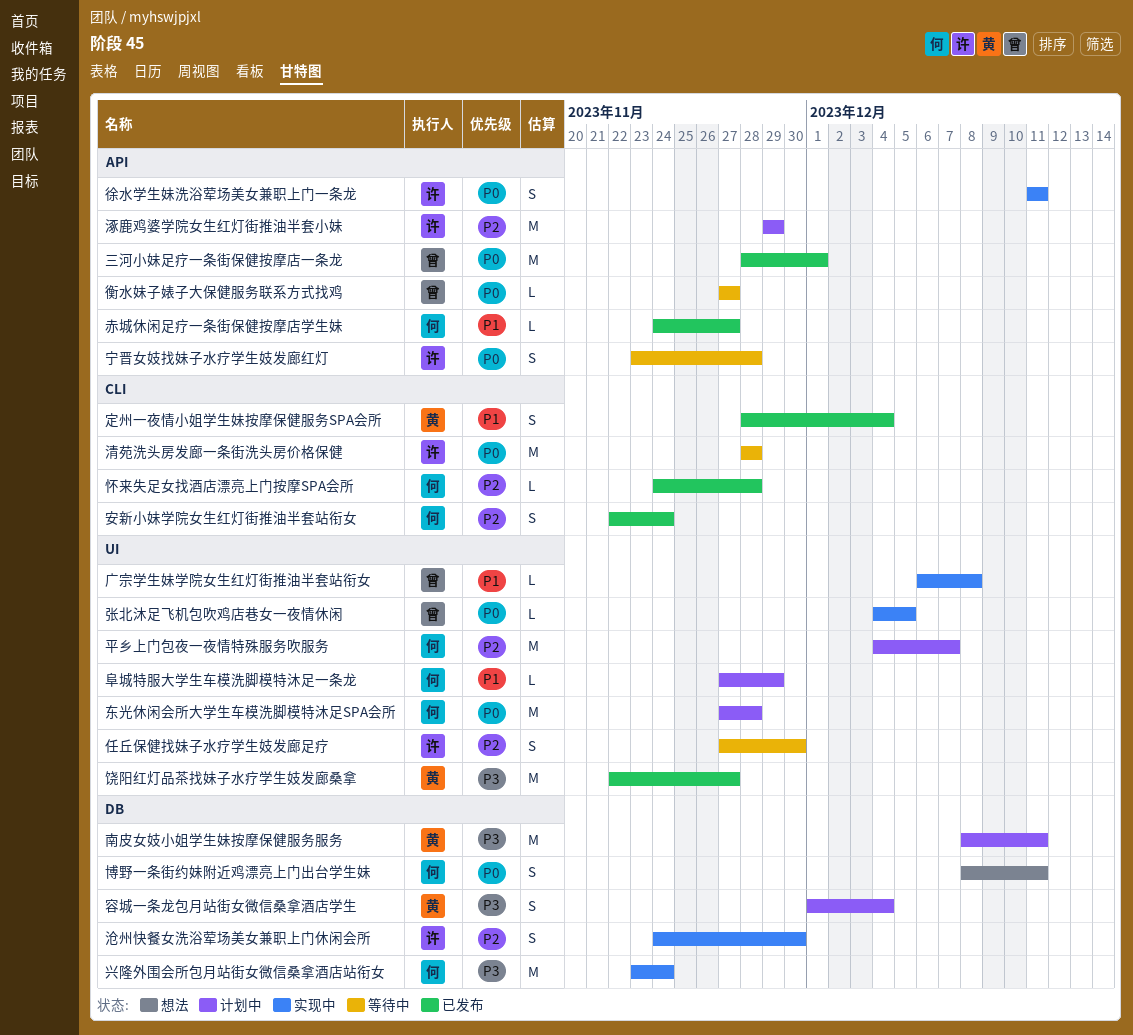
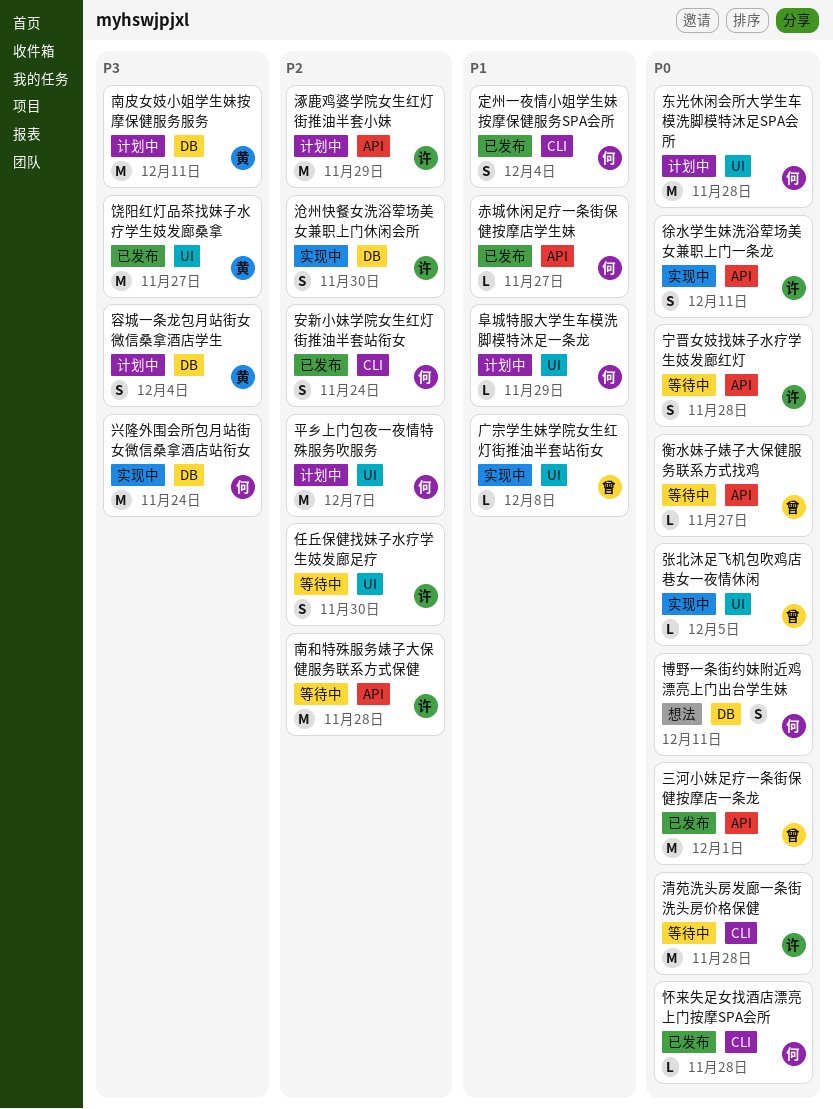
南和特殊服务婊子大保健服务联系方式保健: none -> present
定州一夜情小姐学生妹按摩保健服务SPA会所, owner: 黄 -> 何
怀来失足女找酒店漂亮上门按摩SPA会所, priority: P2 -> P0

